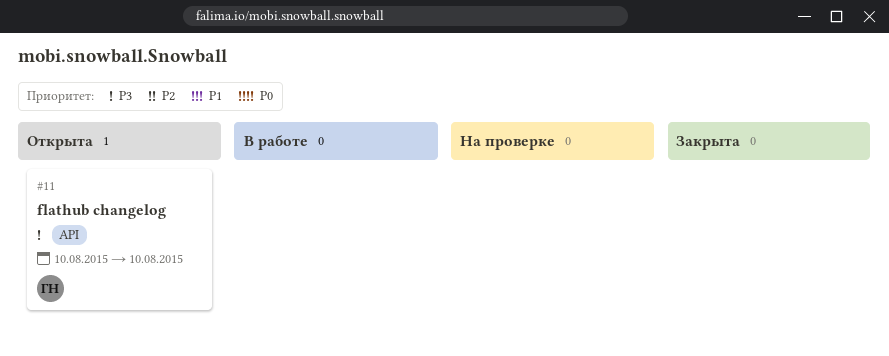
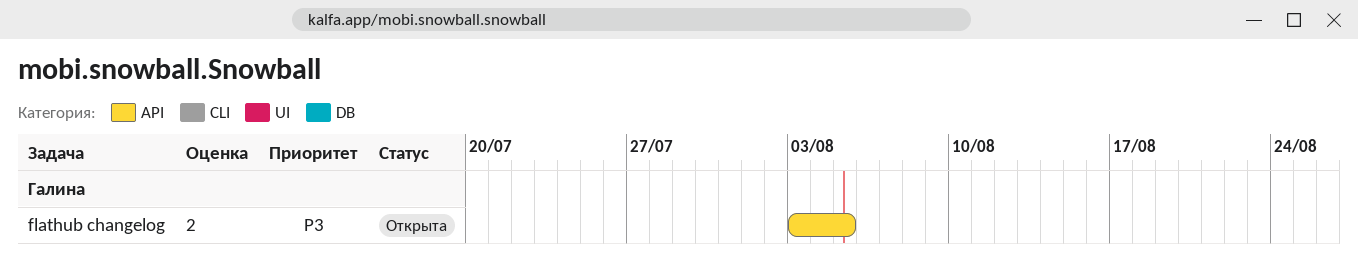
flathub changelog, start: Aug 10 -> Aug 3
flathub changelog, due: Aug 10 -> Aug 5

